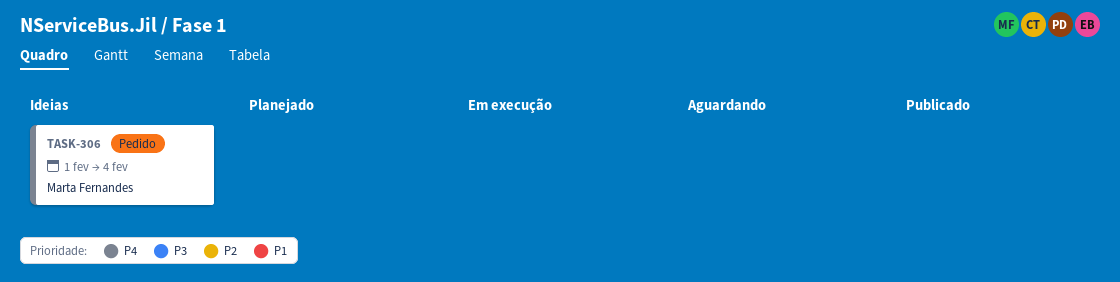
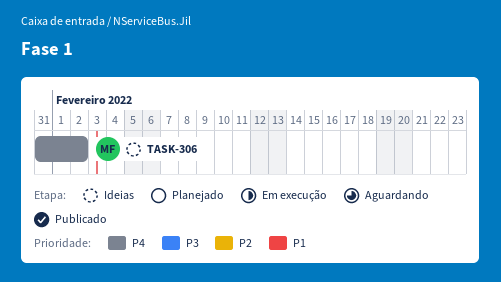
TASK-306, start: Feb 1 -> Jan 31
TASK-306, due: Feb 4 -> Feb 2

